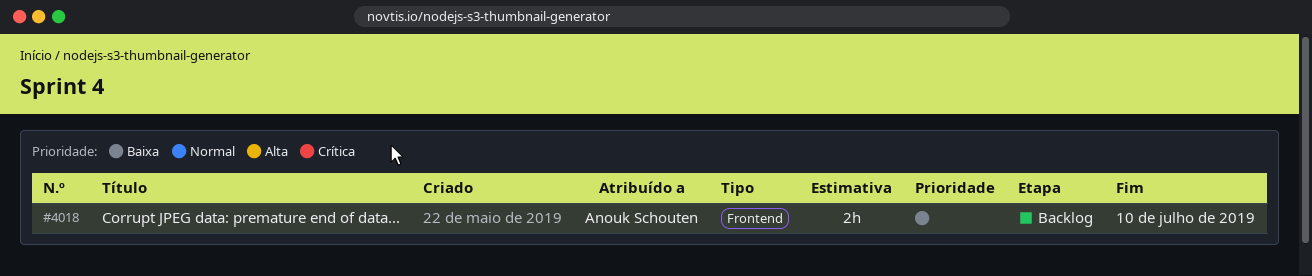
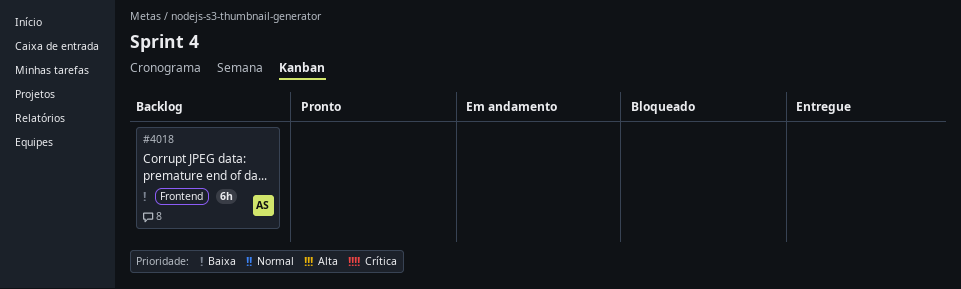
#4018, estimate: 2h -> 6h

